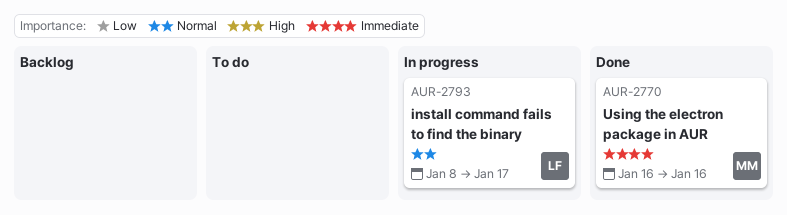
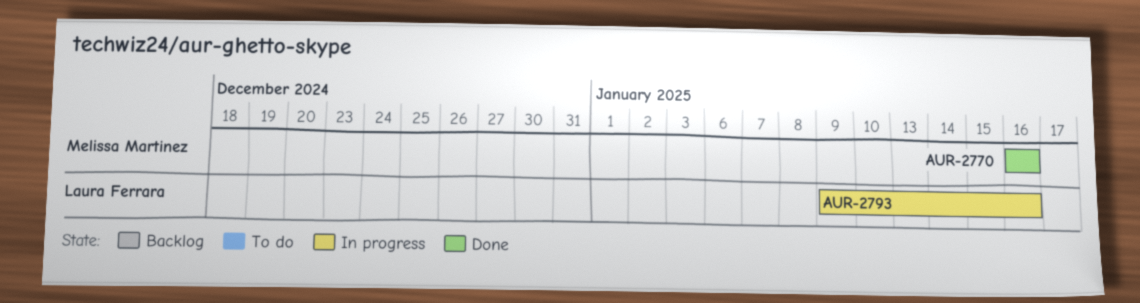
AUR-2793, start: Jan 8 -> Jan 9
AUR-2793, due: Jan 17 -> Jan 16

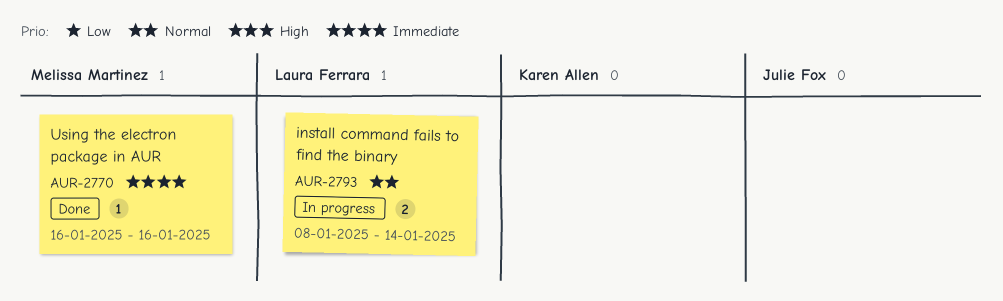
AUR-2793, start: Jan 9 -> Jan 8
AUR-2793, due: Jan 16 -> Jan 14

